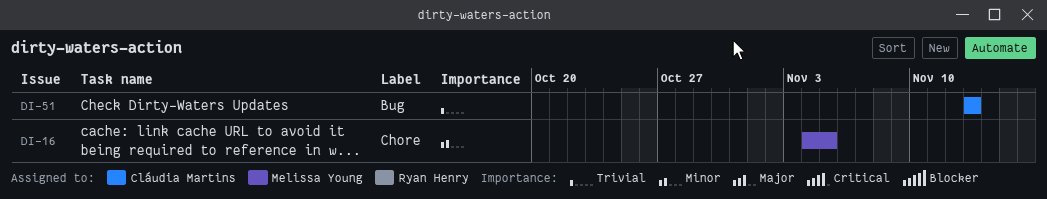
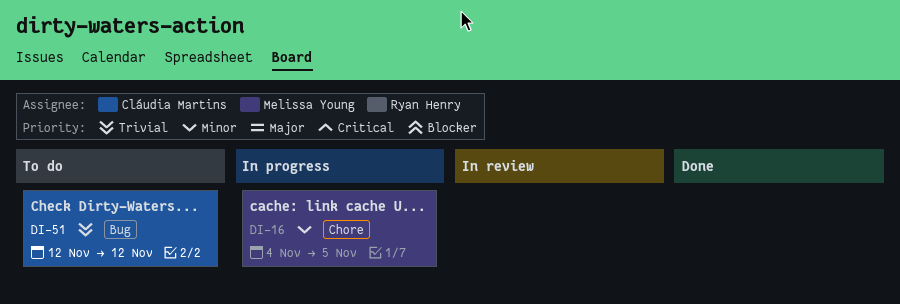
DI-51, start: Nov 13 -> Nov 12
DI-51, due: Nov 13 -> Nov 12

